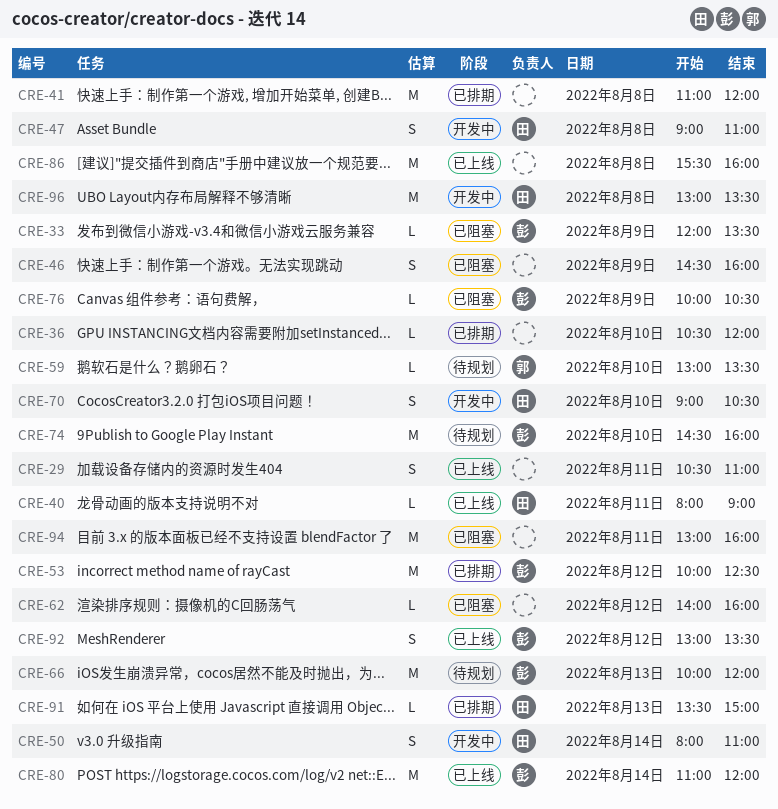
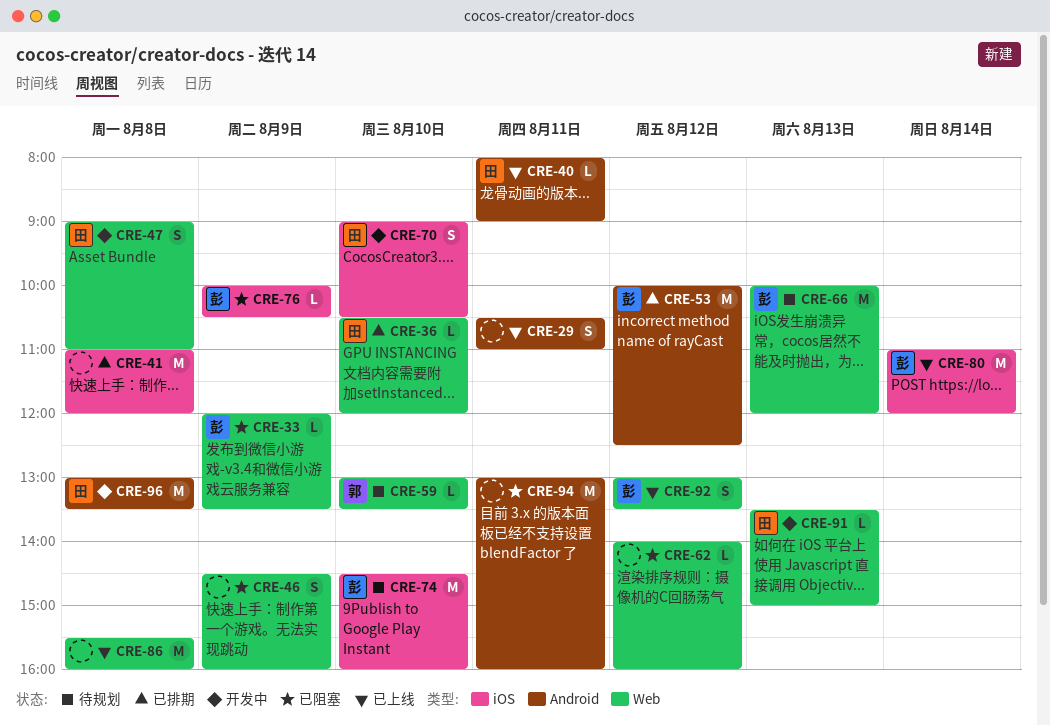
CRE-36, owner: none -> 田
CRE-50: present -> none
CRE-91, status: 已排期 -> 开发中

